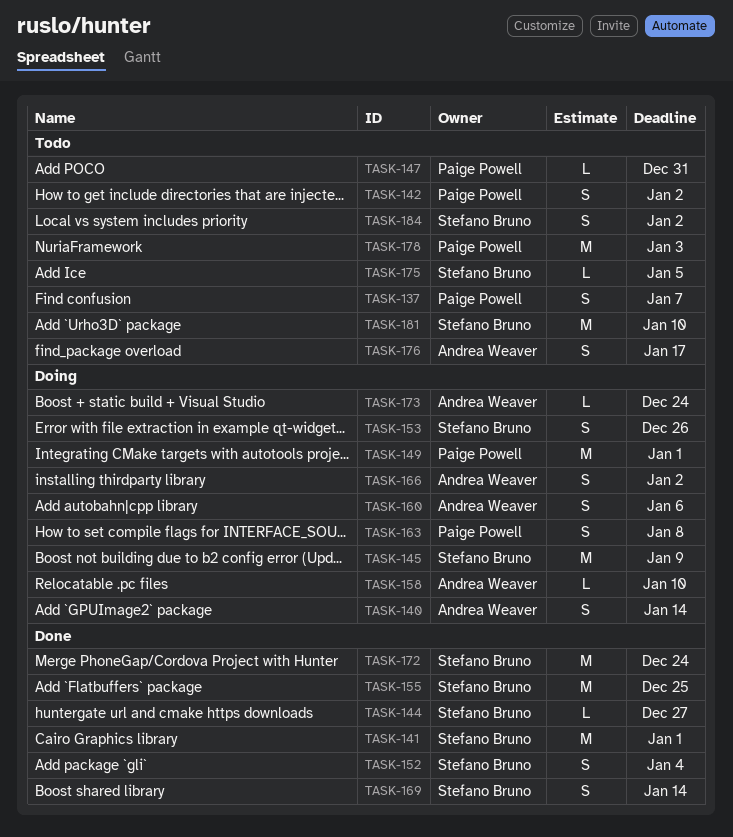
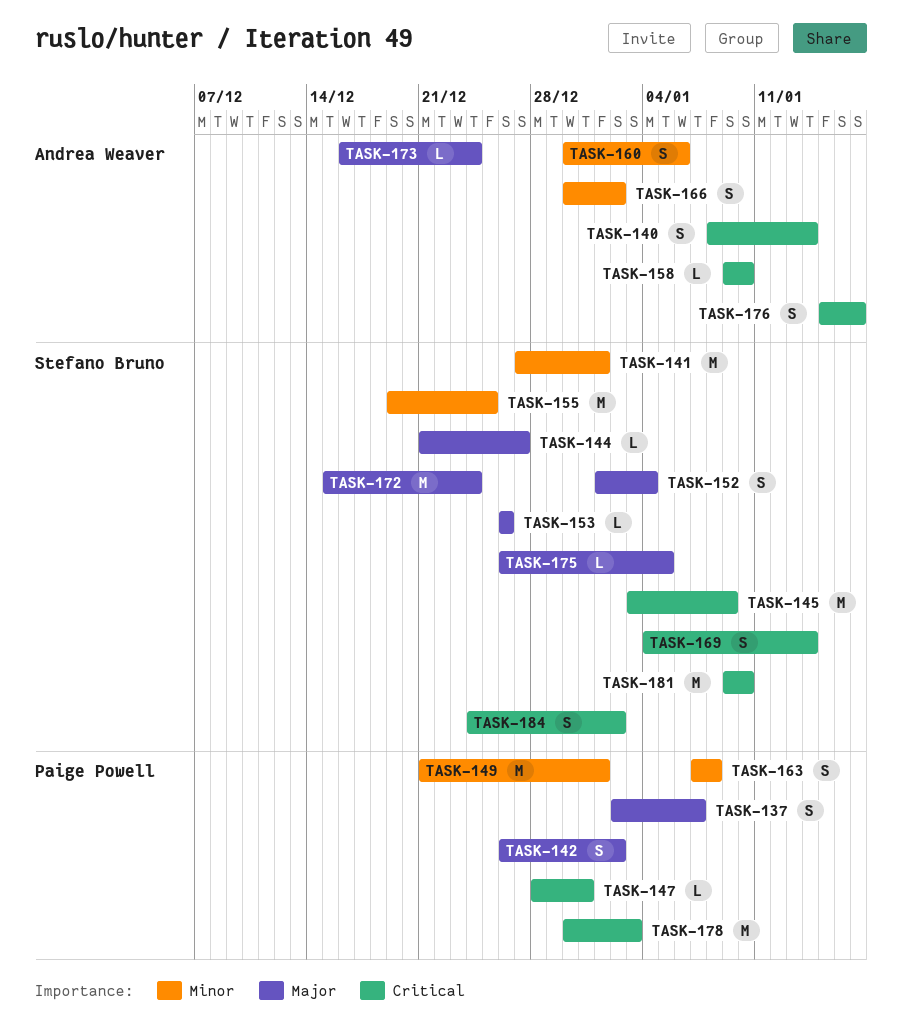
TASK-153, estimate: S -> L

